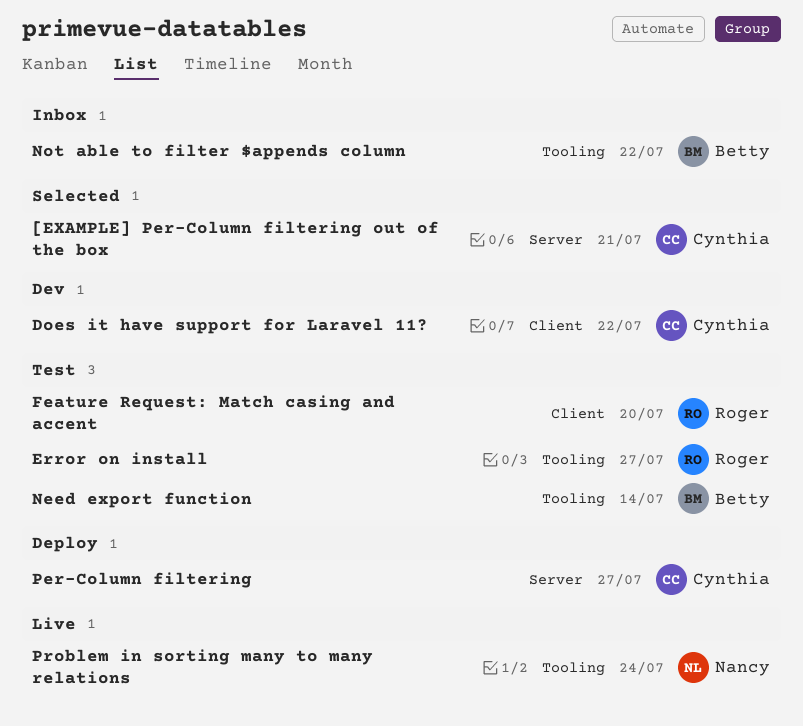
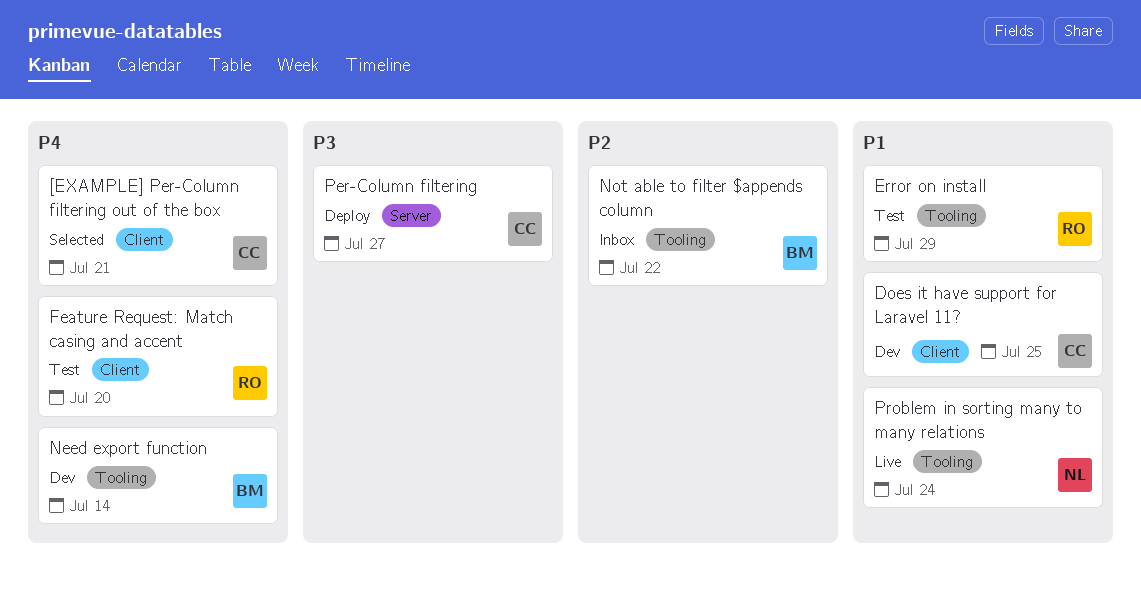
[EXAMPLE] Per-Column filtering out of the box, label: Server -> Client
Does it have support for Laravel 11?, due: Jul 22 -> Jul 25
Error on install, due: Jul 27 -> Jul 29
Need export function, status: Test -> Dev

